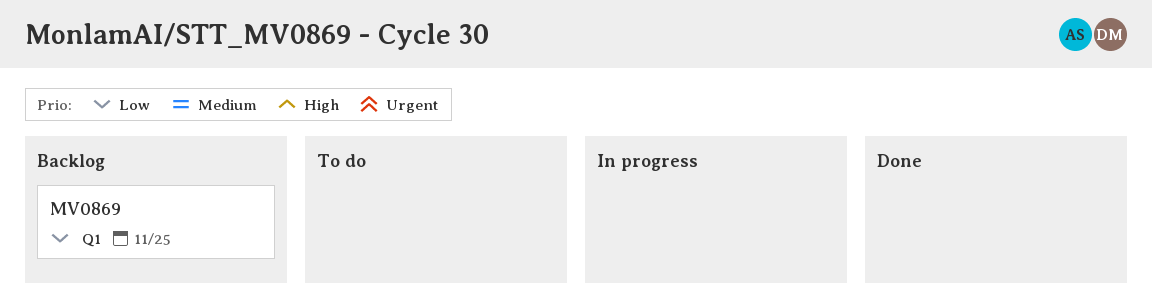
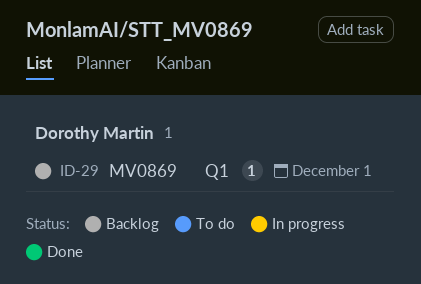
MV0869, due: Nov 25 -> Dec 1

